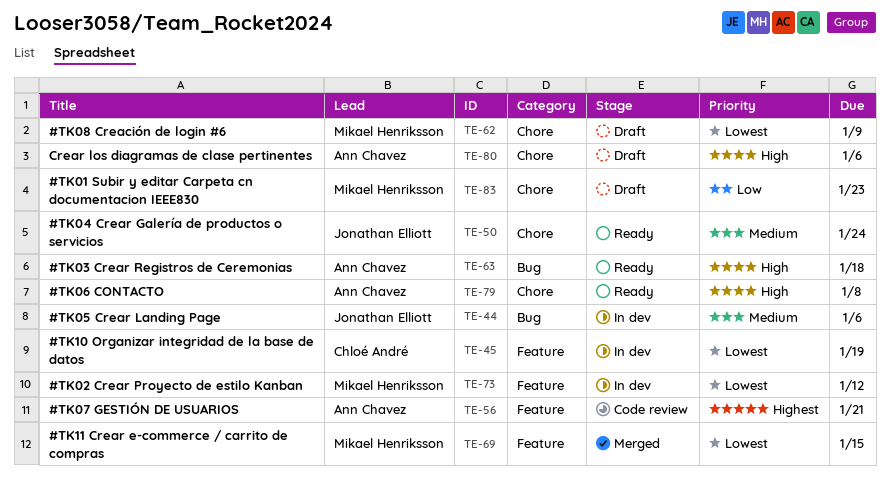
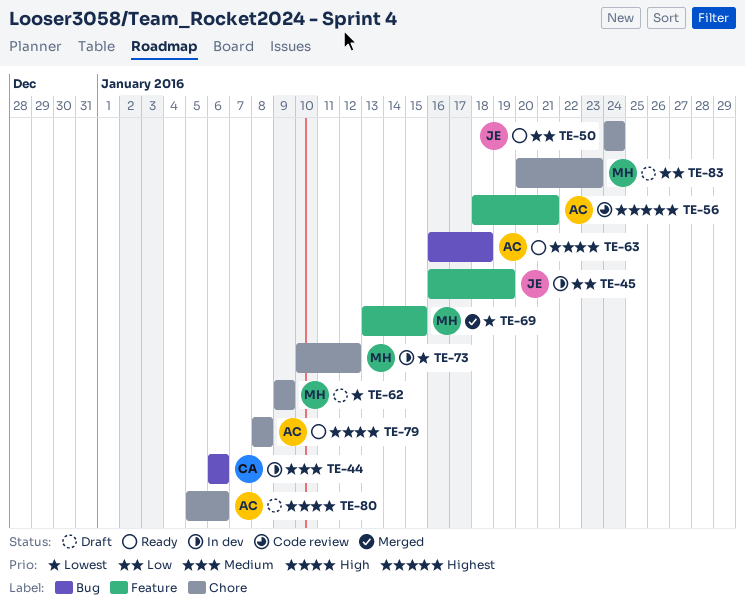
TE-44, owner: Jonathan Elliott -> Chloé André
TE-45, owner: Chloé André -> Jonathan Elliott
TE-45, priority: Lowest -> Low
TE-50, priority: Medium -> Low
TE-73, label: Feature -> Chore

